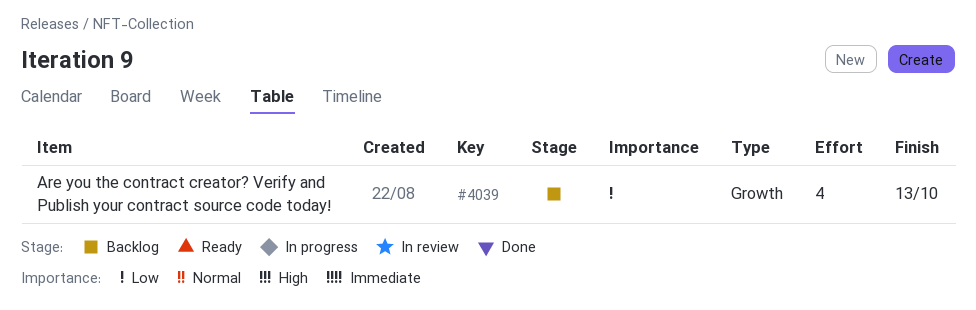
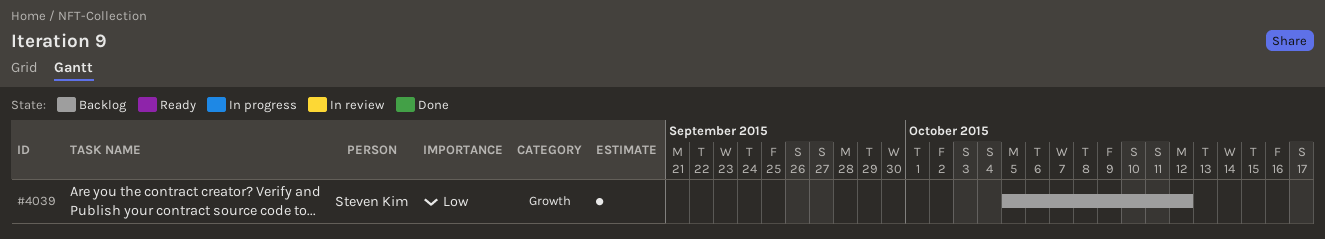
#4039, estimate: 4 -> 1
#4039, due: Oct 13 -> Oct 12

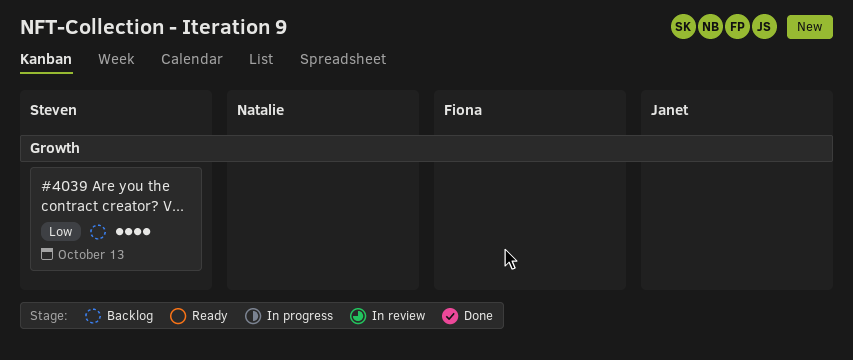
#4039, estimate: 1 -> 4
#4039, due: Oct 12 -> Oct 13

